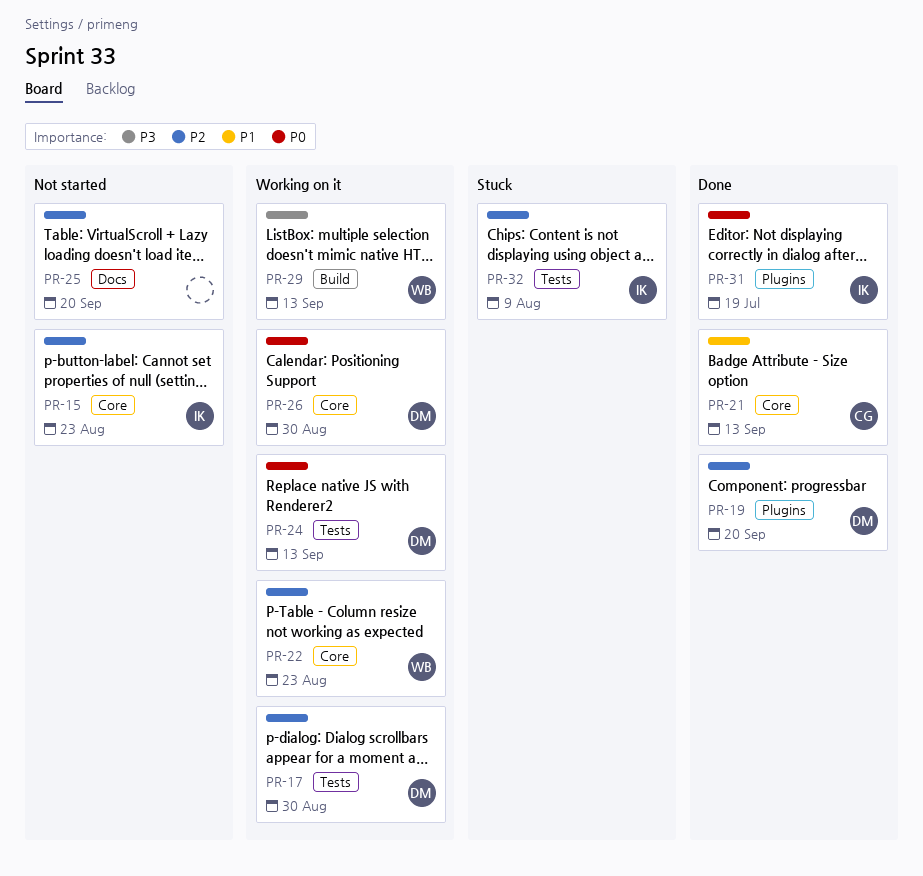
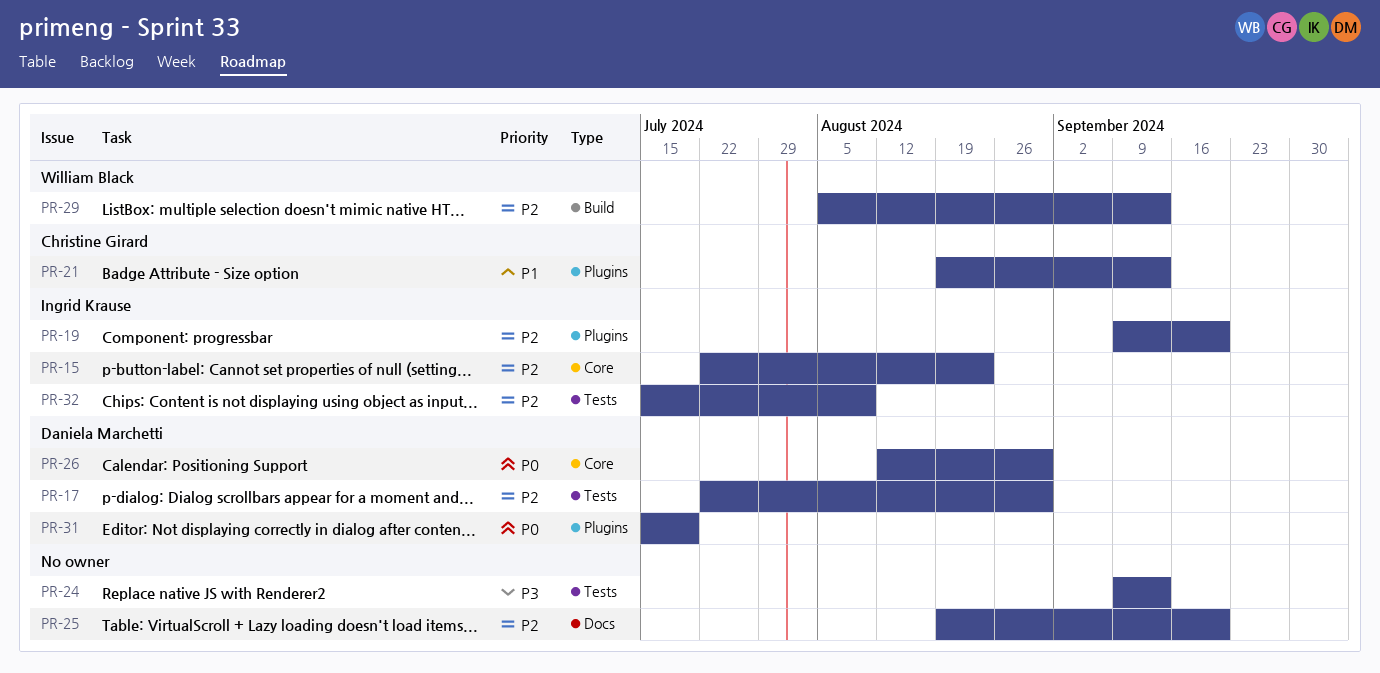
PR-19, owner: Daniela Marchetti -> Ingrid Krause
PR-21, label: Core -> Plugins
PR-22: present -> none
PR-24, owner: Daniela Marchetti -> none
PR-24, priority: P0 -> P3
PR-29, priority: P3 -> P2
PR-31, owner: Ingrid Krause -> Daniela Marchetti

